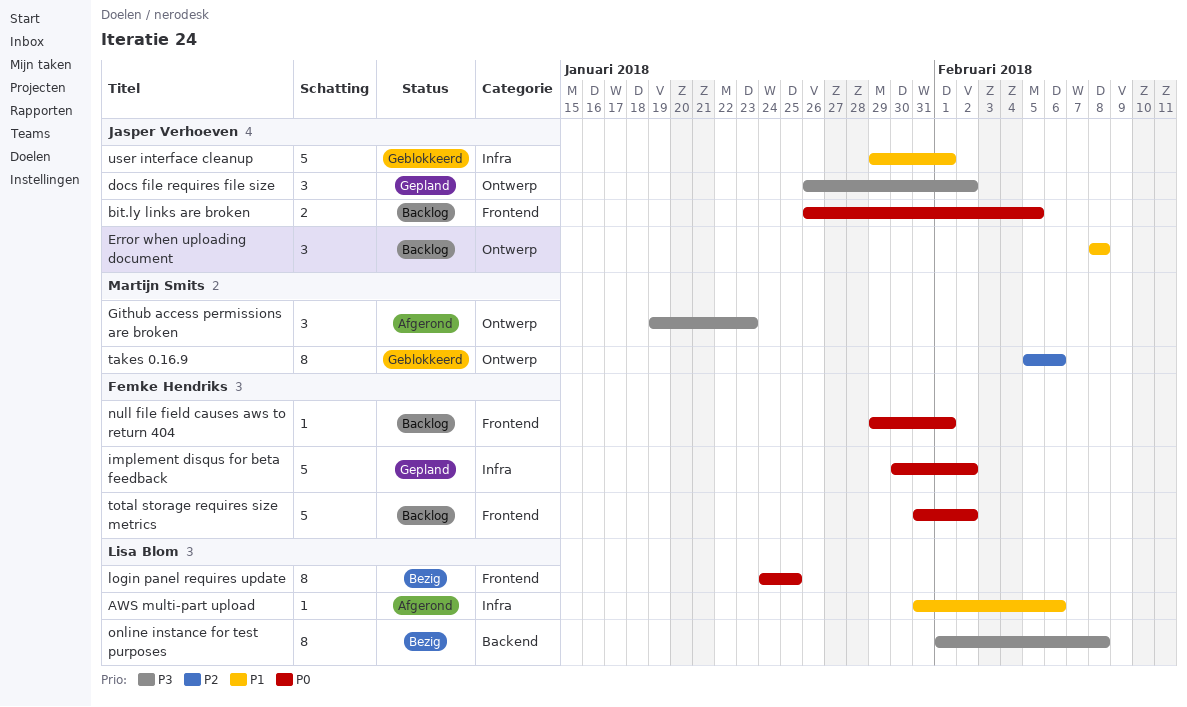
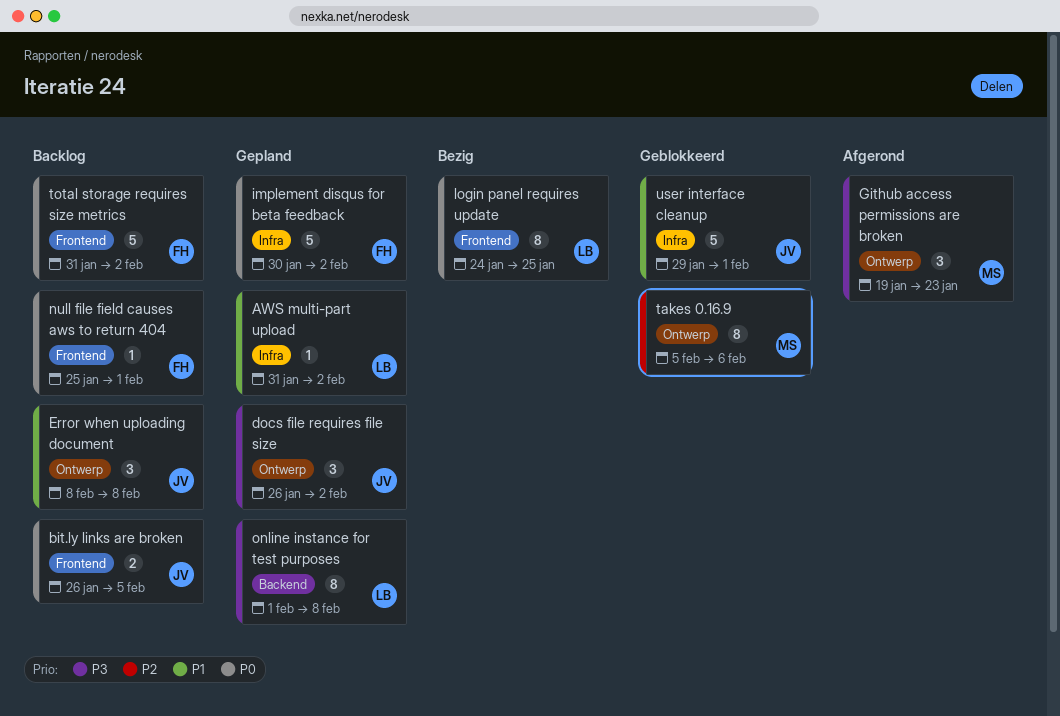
AWS multi-part upload, status: Afgerond -> Gepland
AWS multi-part upload, due: Feb 6 -> Feb 2
null file field causes aws to return 404, start: Jan 29 -> Jan 25
online instance for test purposes, status: Bezig -> Gepland

